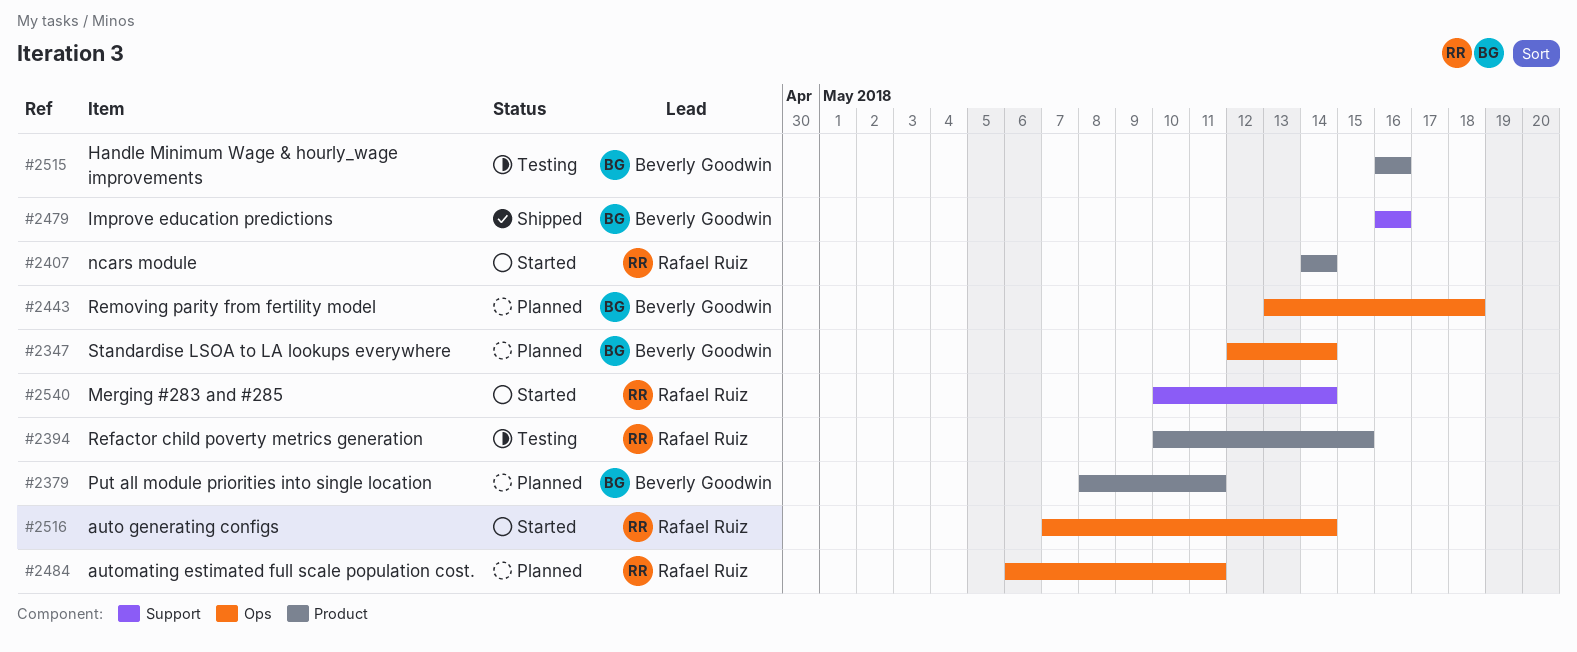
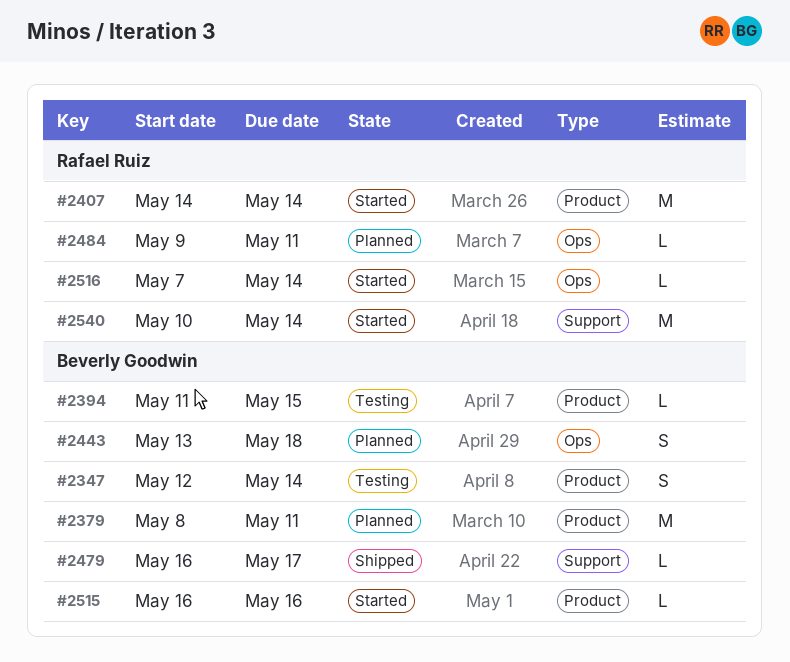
#2347, status: Planned -> Testing
#2347, label: Ops -> Product
#2394, owner: Rafael Ruiz -> Beverly Goodwin
#2394, start: May 10 -> May 11
#2479, due: May 16 -> May 17
#2484, start: May 6 -> May 9
#2515, status: Testing -> Started

